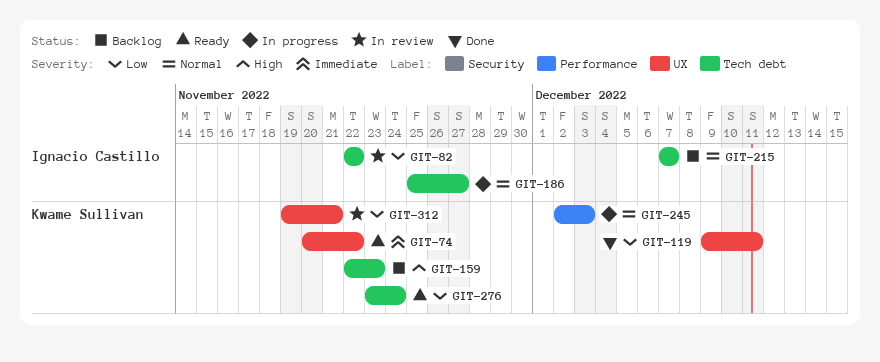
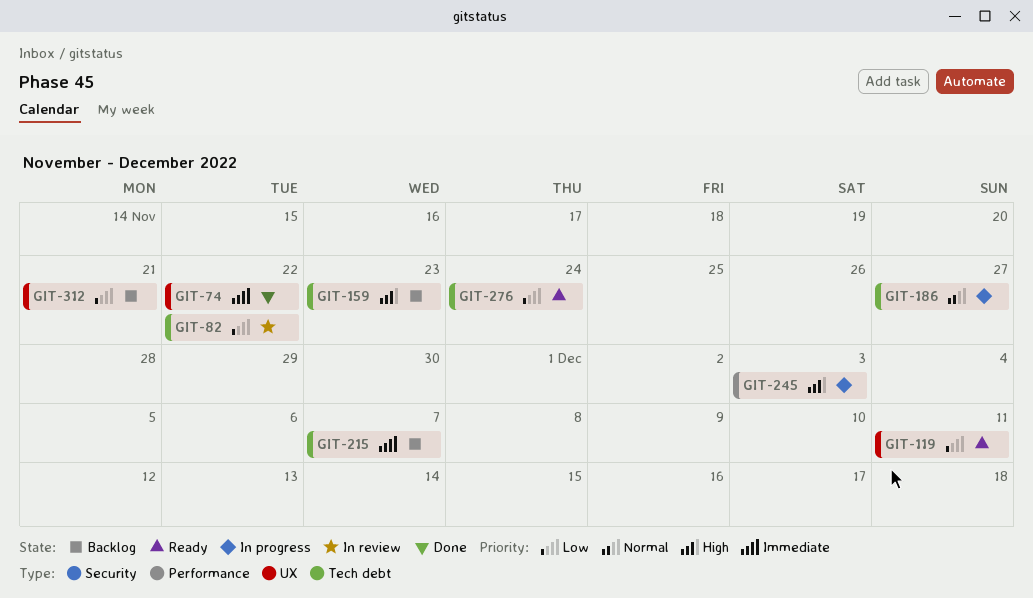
GIT-74, status: Ready -> Done
GIT-119, status: Done -> Ready
GIT-215, priority: Normal -> Immediate
GIT-245, priority: Normal -> High
GIT-312, status: In review -> Backlog

